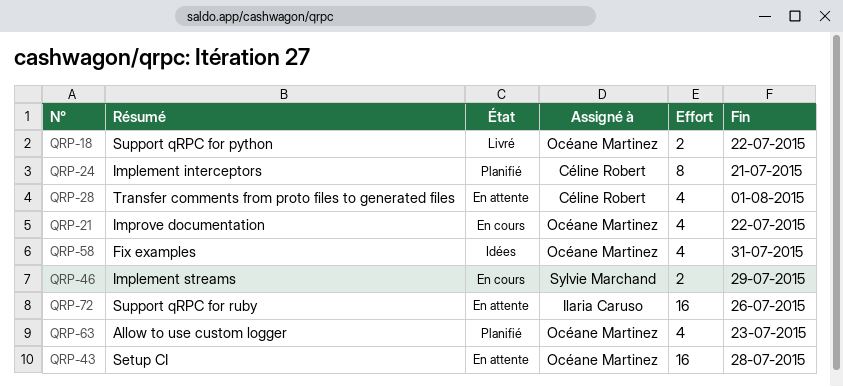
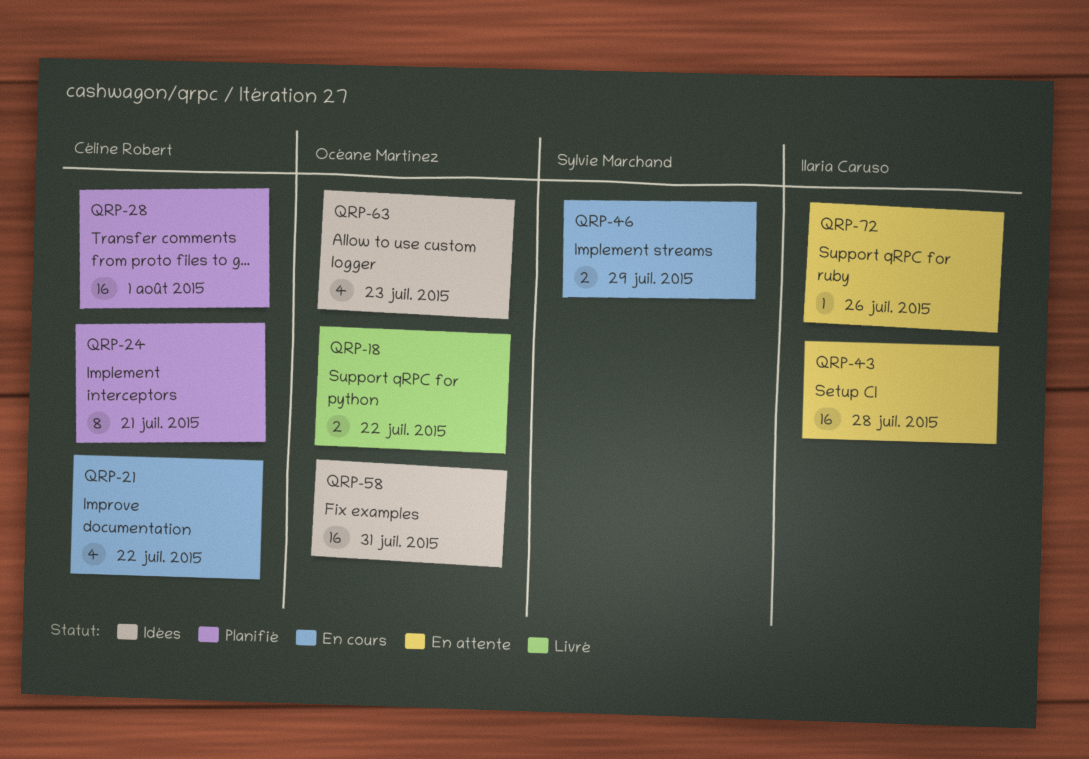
QRP-21, owner: Océane Martinez -> Céline Robert
QRP-28, status: En attente -> Planifié
QRP-28, estimate: 4 -> 16
QRP-43, owner: Océane Martinez -> Ilaria Caruso
QRP-58, estimate: 4 -> 16
QRP-63, status: Planifié -> Idées
QRP-72, estimate: 16 -> 1

